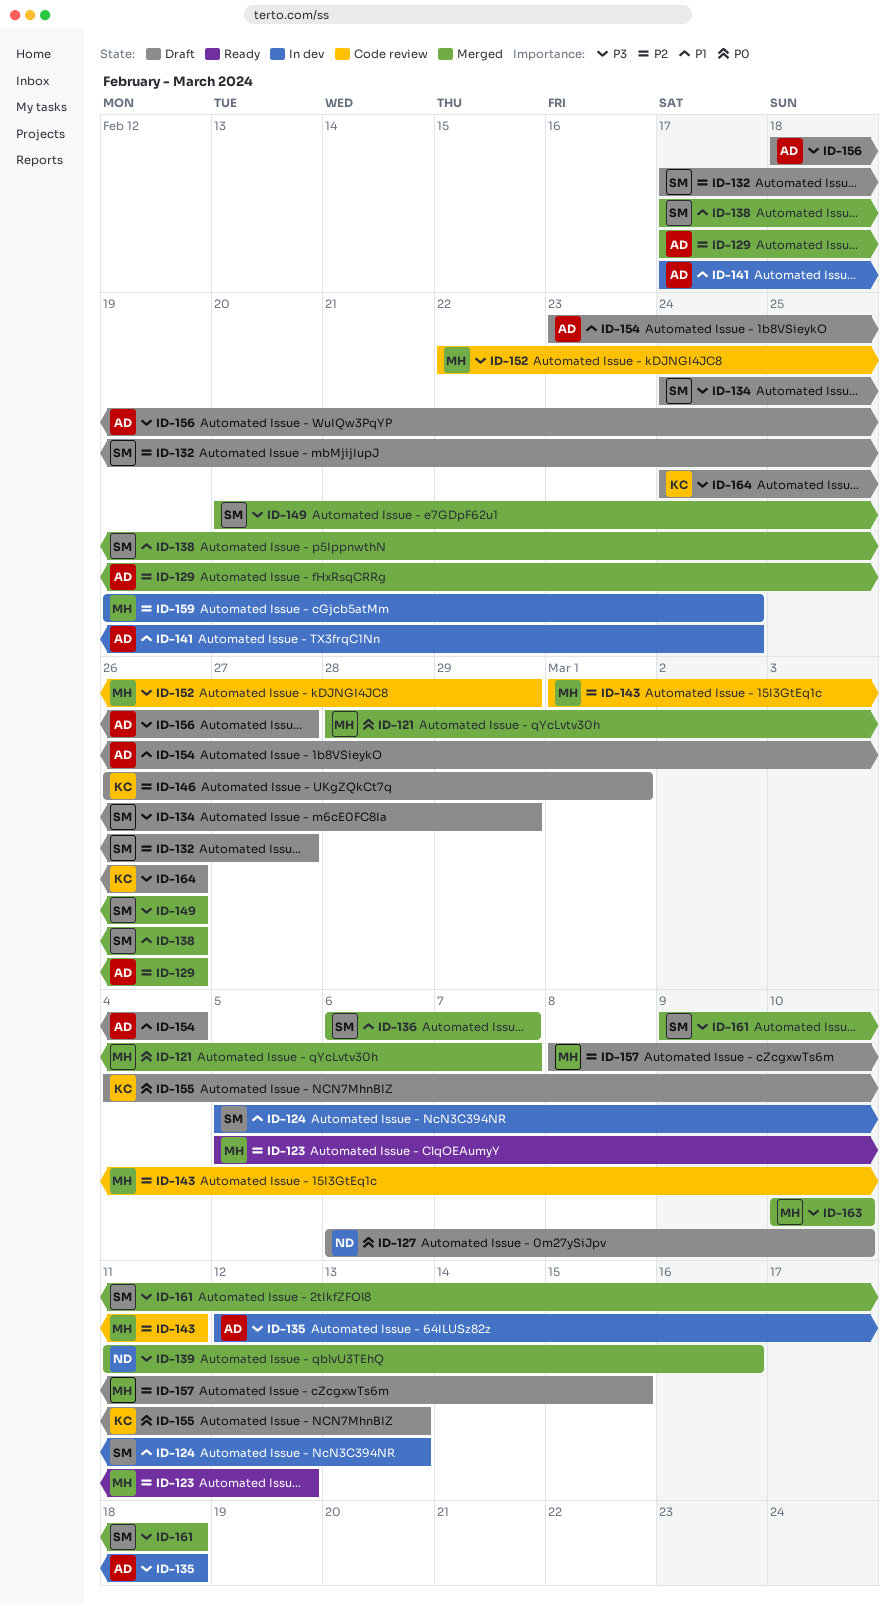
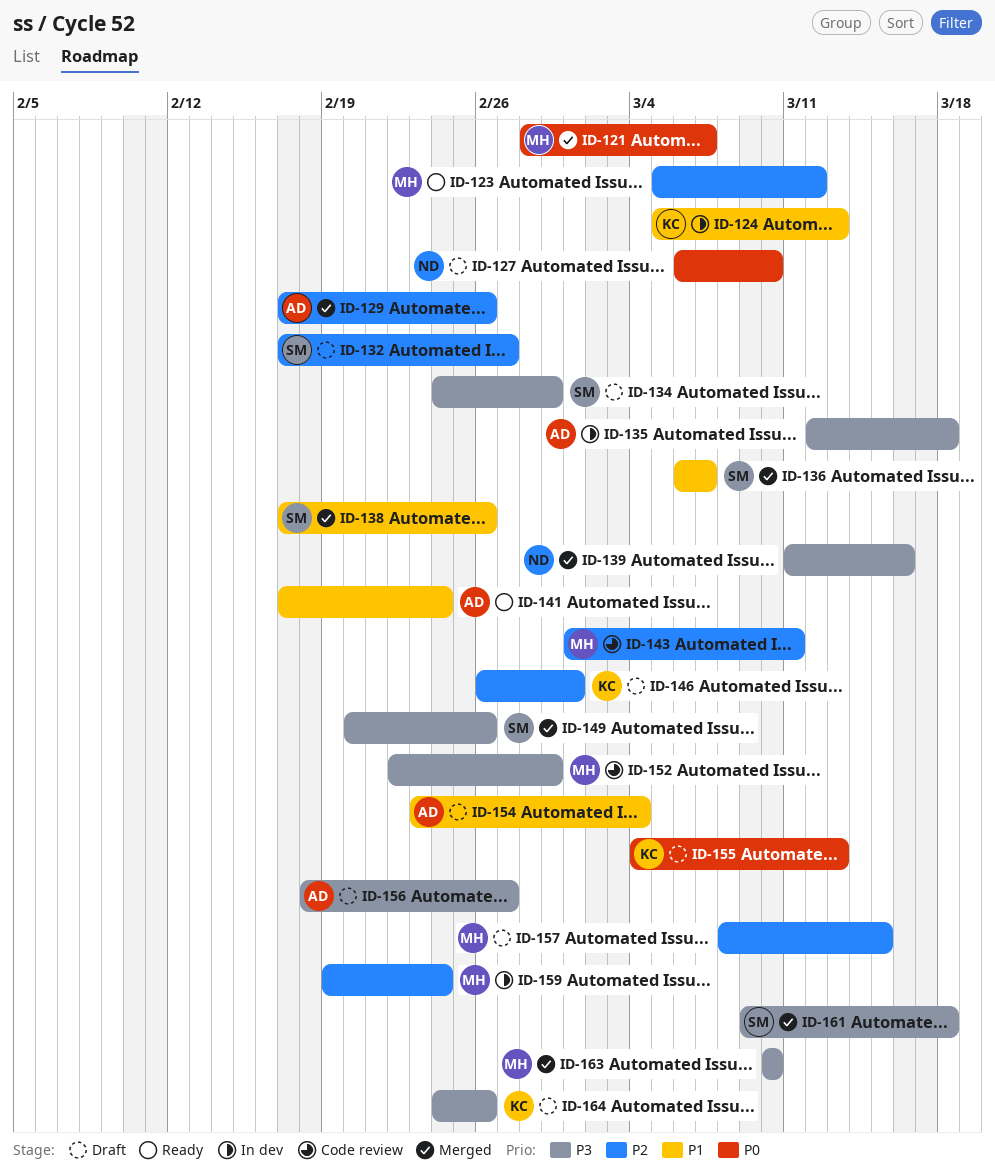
ID-124, owner: SM -> KC
ID-141, status: In dev -> Ready

